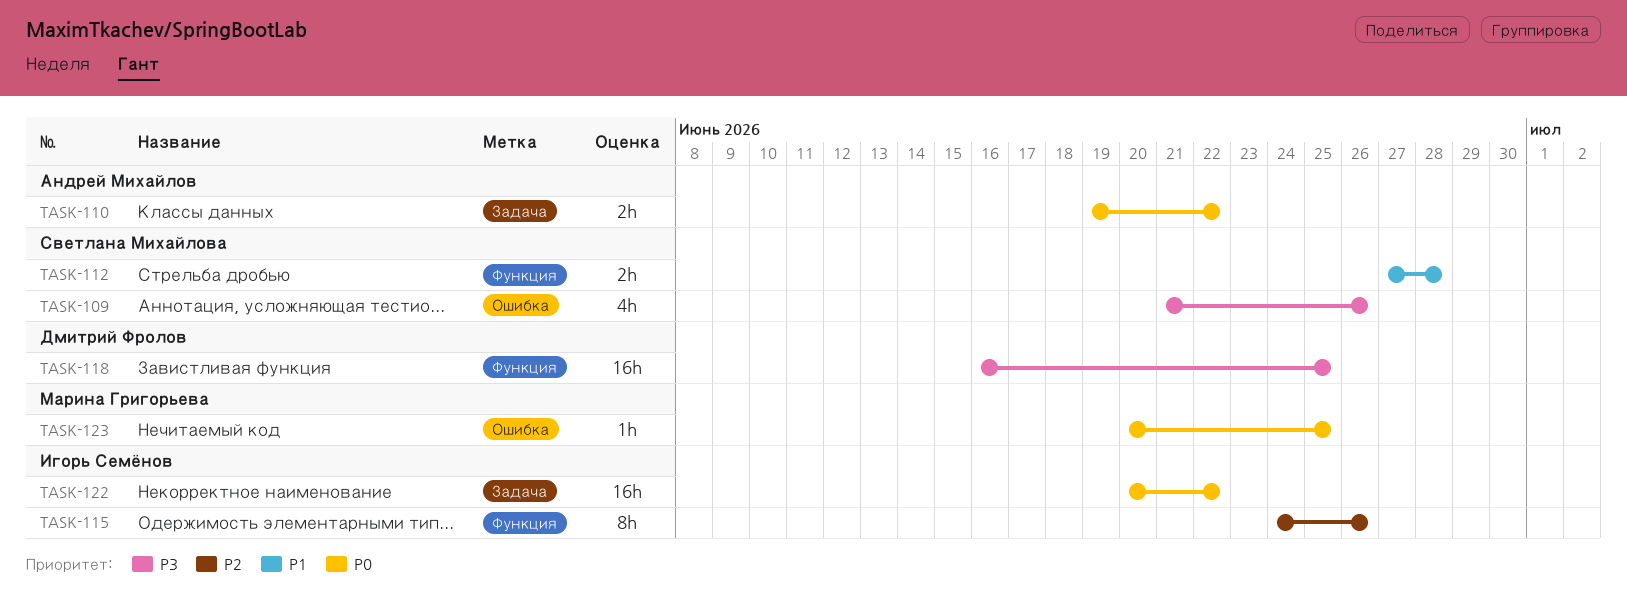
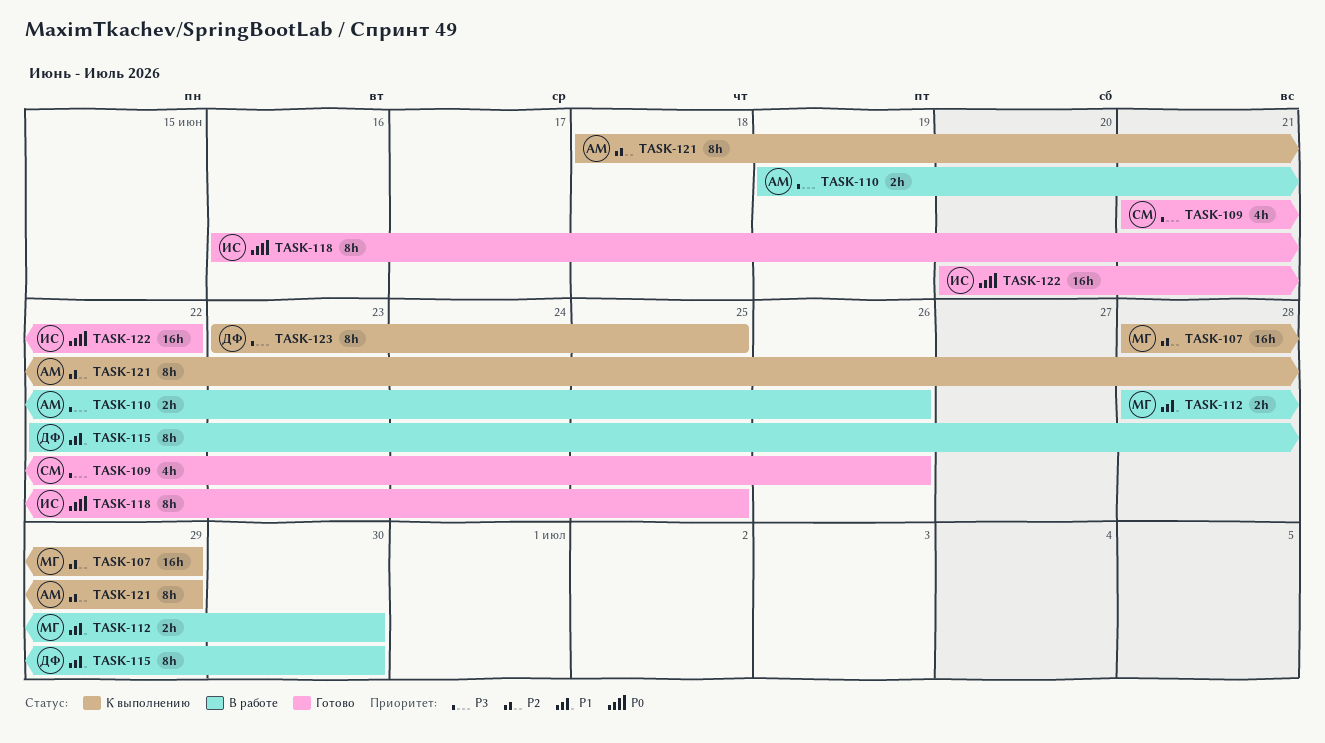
TASK-107: none -> present
TASK-110, priority: P0 -> P3
TASK-110, due: Jun 22 -> Jun 26
TASK-112, owner: Светлана Михайлова -> Марина Григорьева
TASK-112, start: Jun 27 -> Jun 28
TASK-112, due: Jun 28 -> Jun 30
TASK-115, owner: Игорь Семёнов -> Дмитрий Фролов
TASK-115, priority: P2 -> P1
TASK-115, start: Jun 24 -> Jun 22
TASK-115, due: Jun 26 -> Jun 30
TASK-118, owner: Дмитрий Фролов -> Игорь Семёнов
TASK-118, priority: P3 -> P0
TASK-118, estimate: 16h -> 8h
TASK-121: none -> present
TASK-123, owner: Марина Григорьева -> Дмитрий Фролов
TASK-123, priority: P0 -> P3
TASK-123, estimate: 1h -> 8h
TASK-123, start: Jun 20 -> Jun 23

